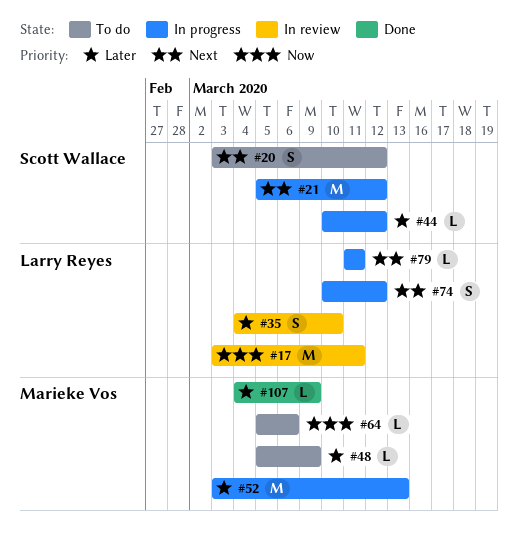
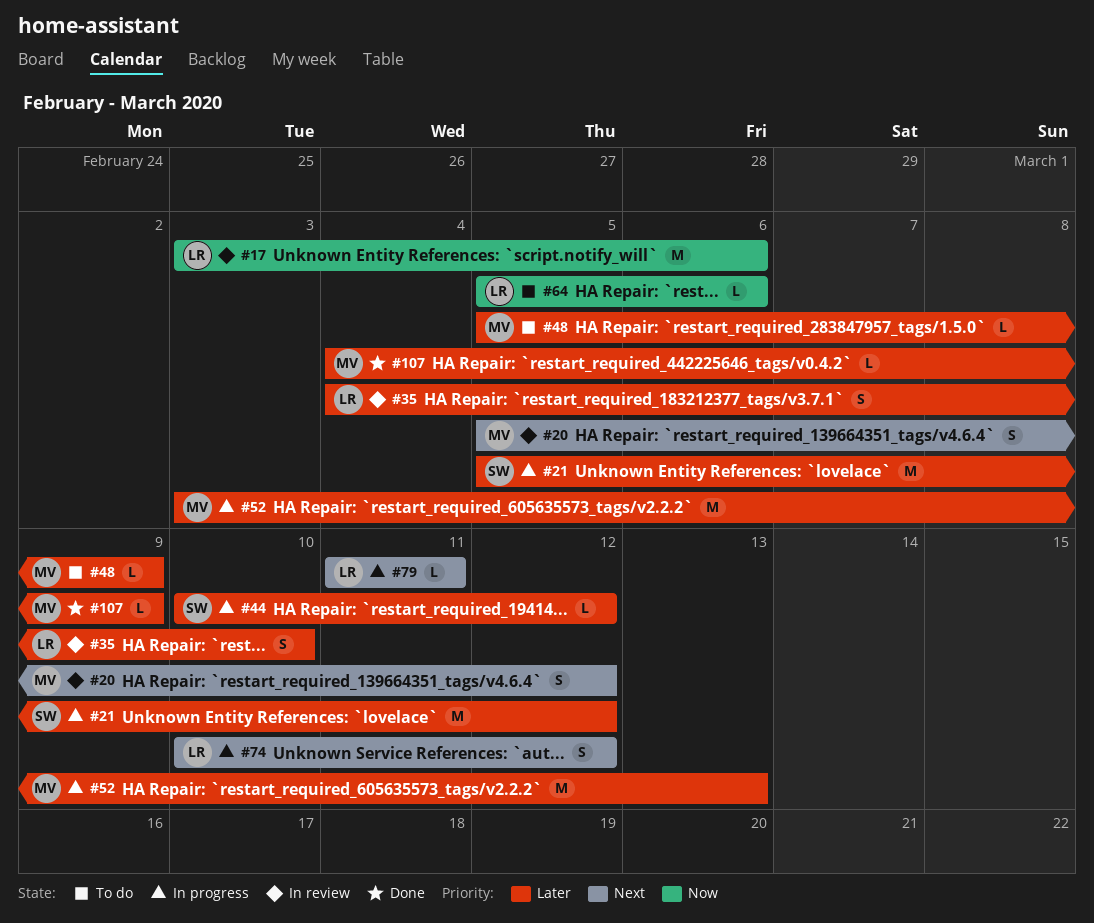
#17, due: Mar 11 -> Mar 6
#20, status: To do -> In review
#20, owner: Scott Wallace -> Marieke Vos
#20, start: Mar 3 -> Mar 5
#21, priority: Next -> Later
#64, owner: Marieke Vos -> Larry Reyes

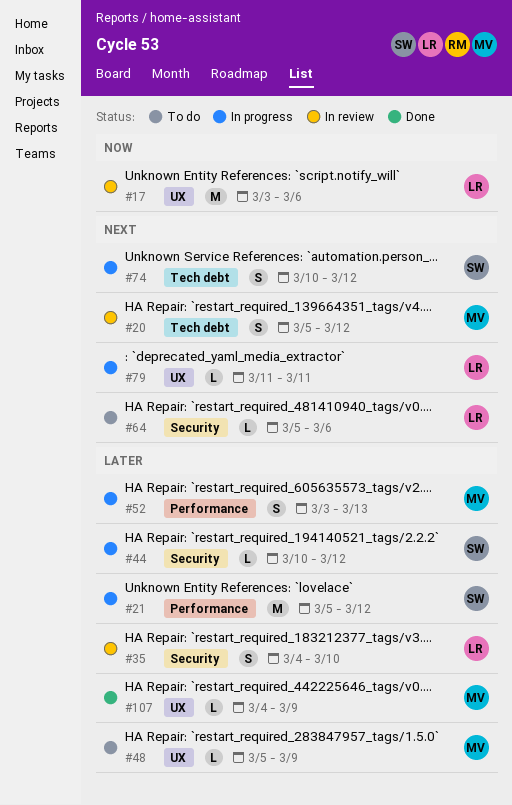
#52, estimate: M -> S
#64, priority: Now -> Next
#74, owner: LR -> SW

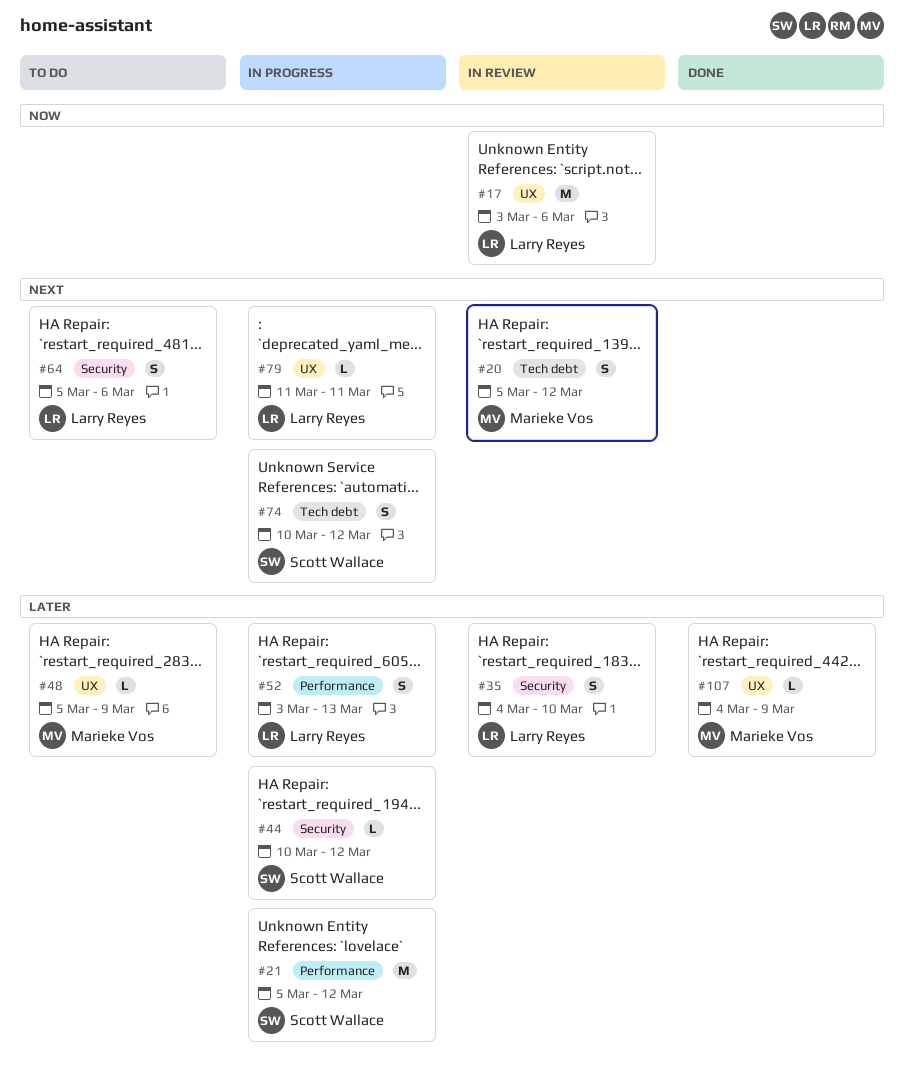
#52, owner: Marieke Vos -> Larry Reyes
#64, estimate: L -> S

